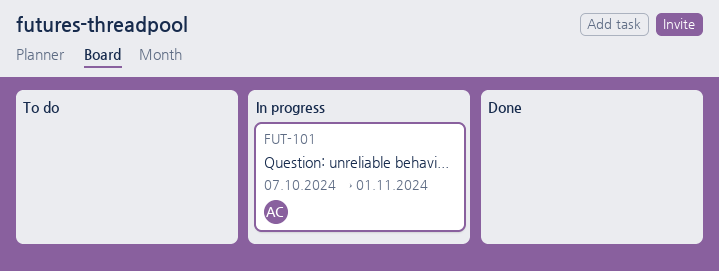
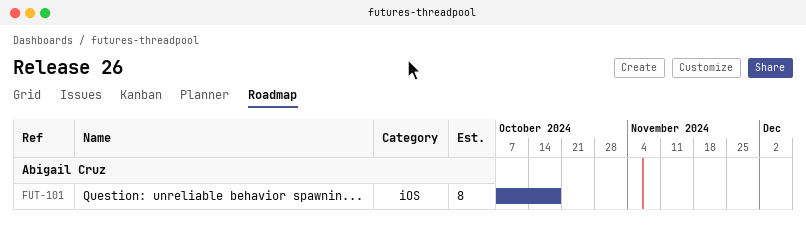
FUT-101, due: Nov 1 -> Oct 18

